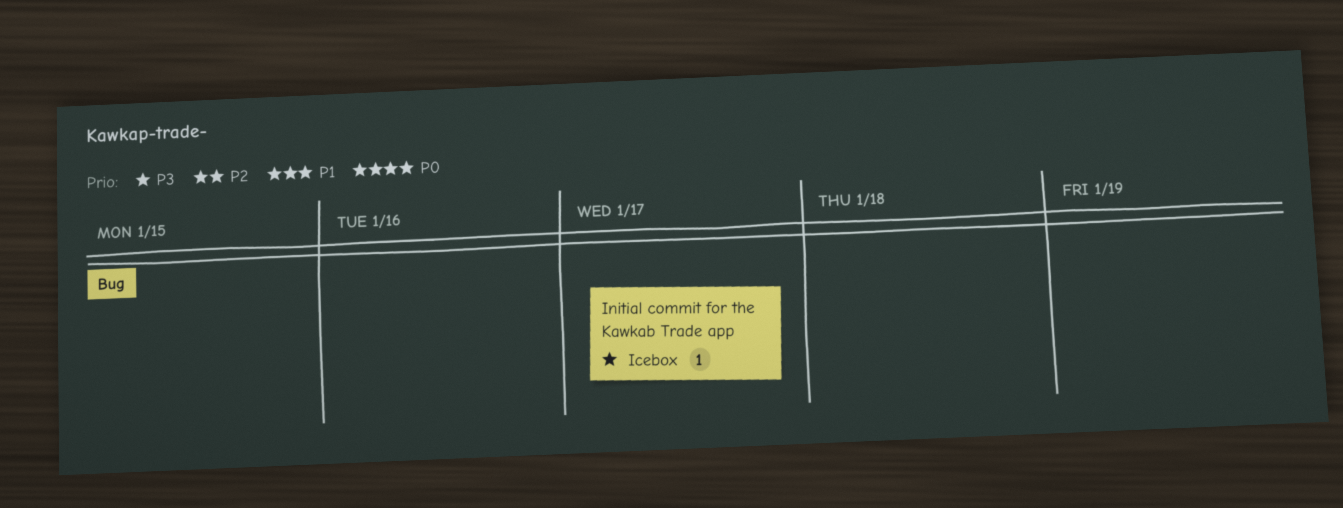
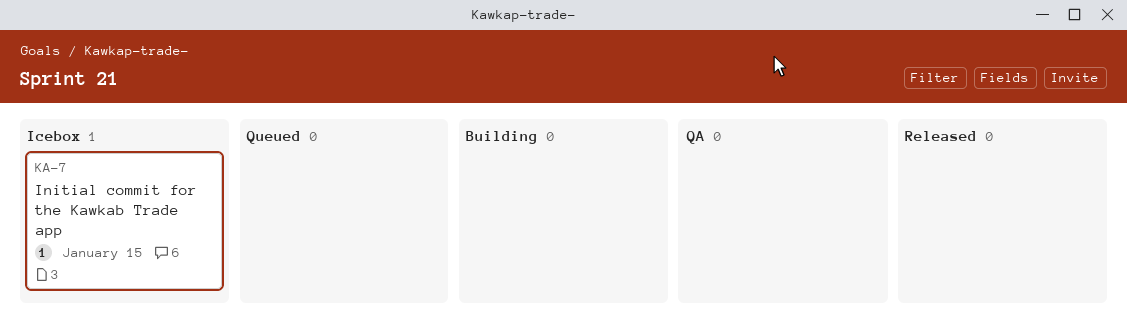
Initial commit for the Kawkab Trade app, due: Jan 17 -> Jan 15

